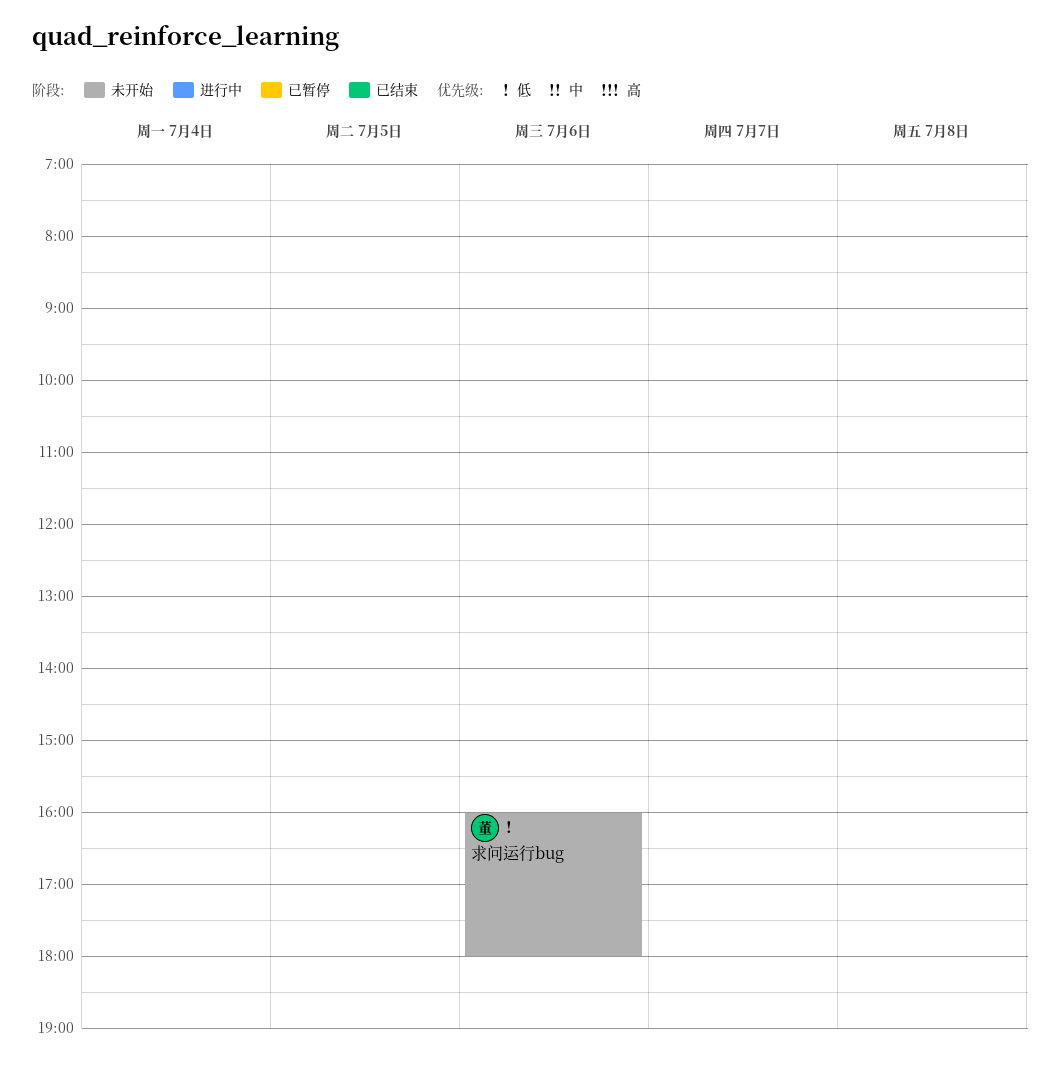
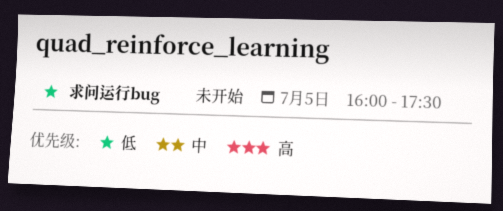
求问运行bug, day: Jul 6 -> Jul 5
求问运行bug, ends: 18:00 -> 17:30

